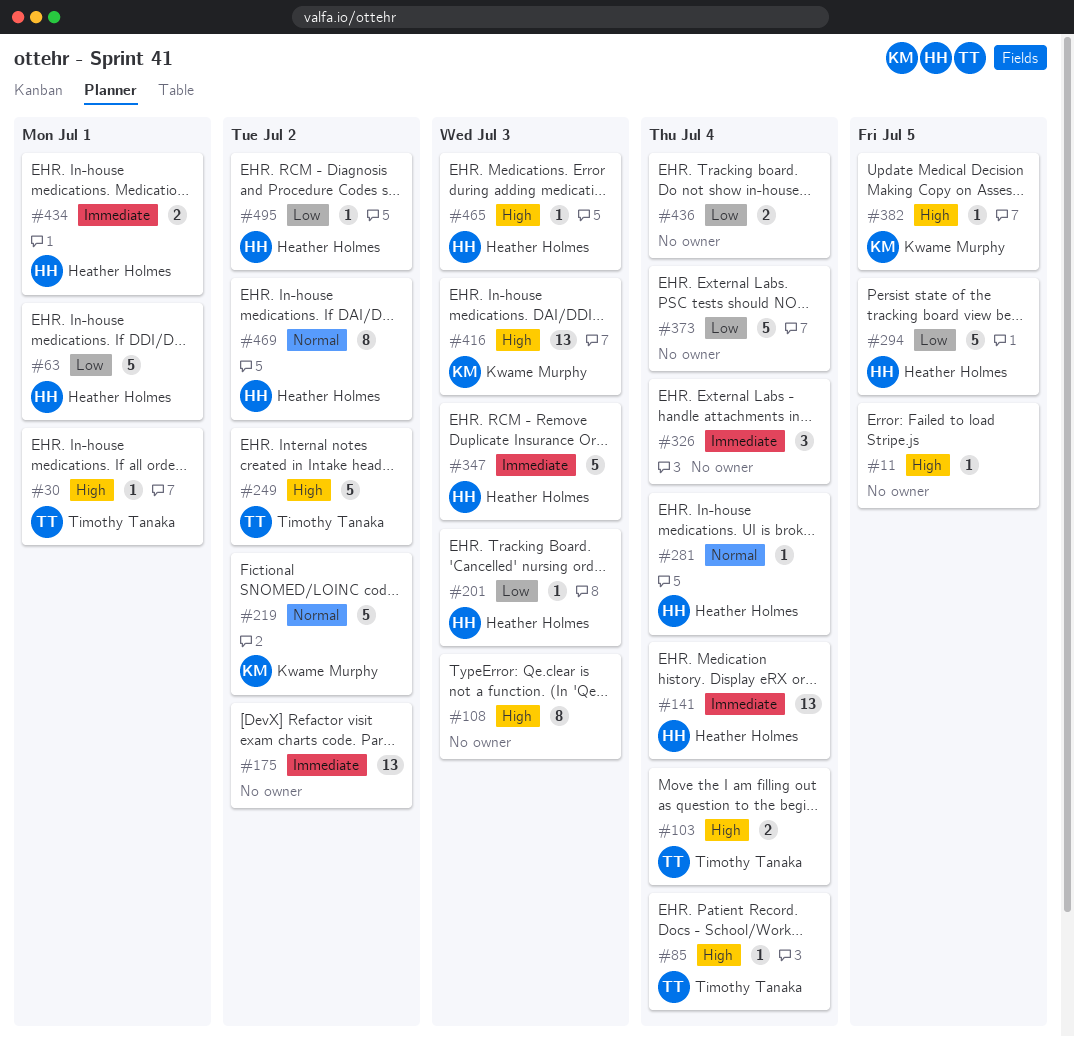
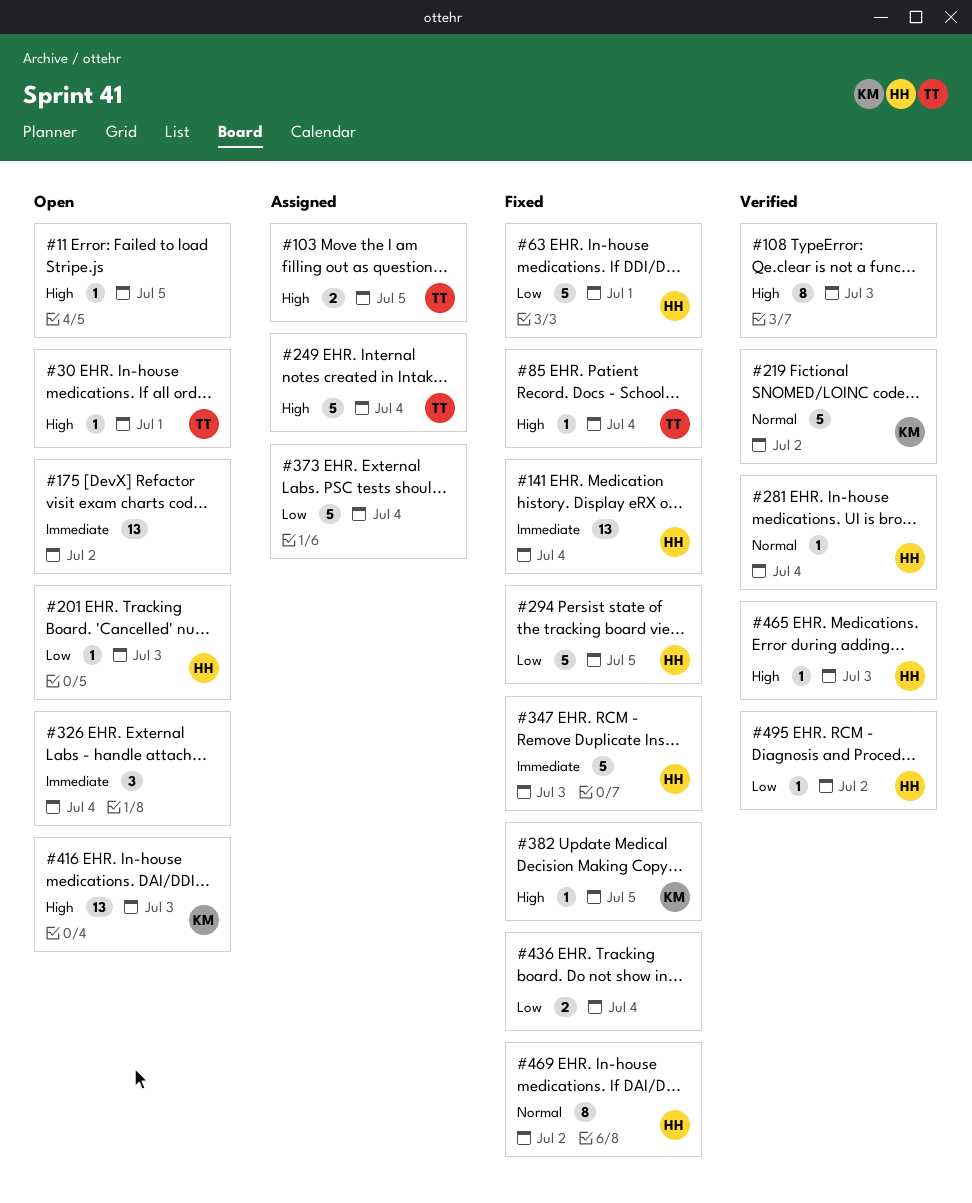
#103, due: Jul 4 -> Jul 5
#249, due: Jul 2 -> Jul 4
#434: present -> none

